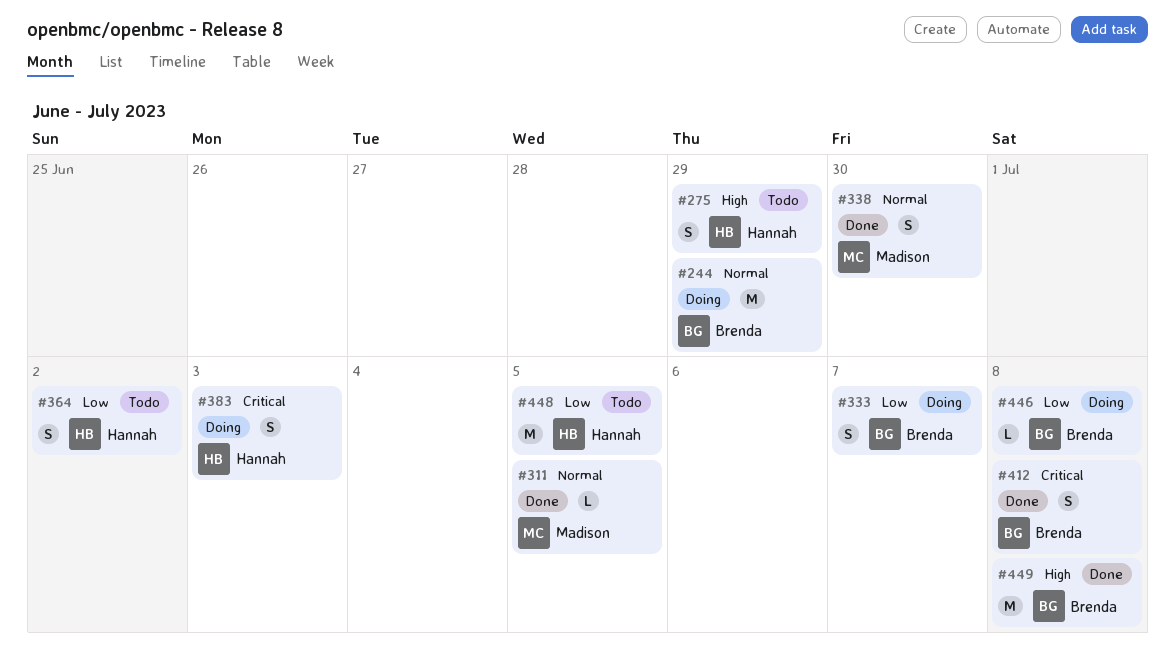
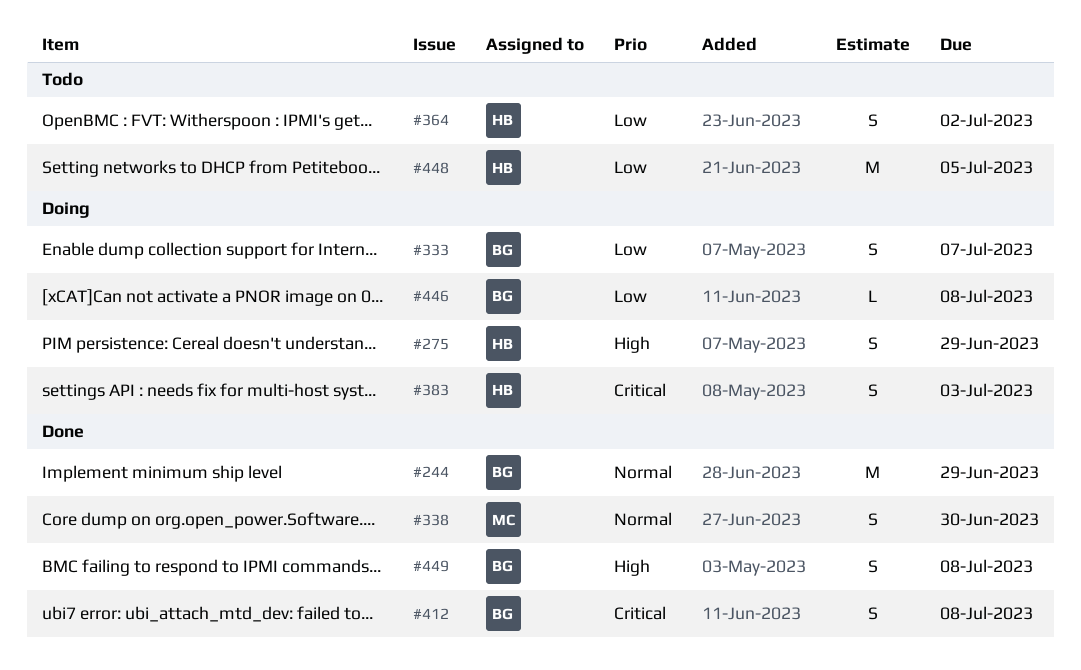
#244, status: Doing -> Done
#275, status: Todo -> Doing
#311: present -> none
#449, estimate: M -> S

